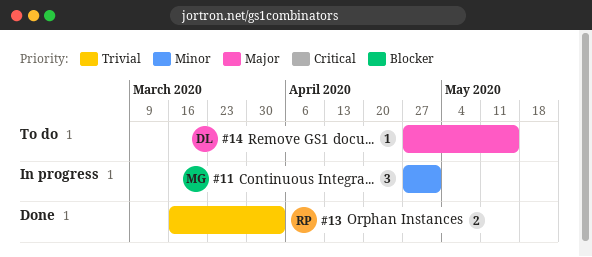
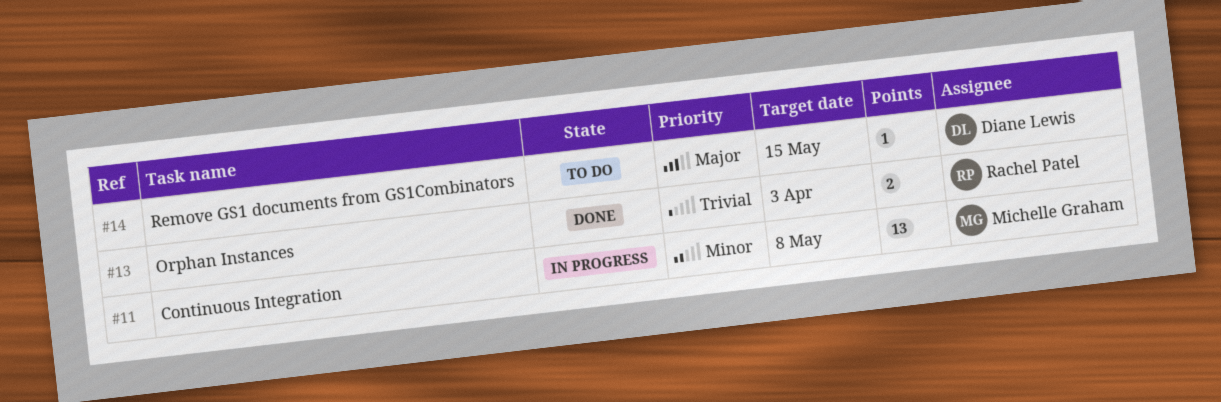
#11, estimate: 3 -> 13
#11, due: May 1 -> May 8

